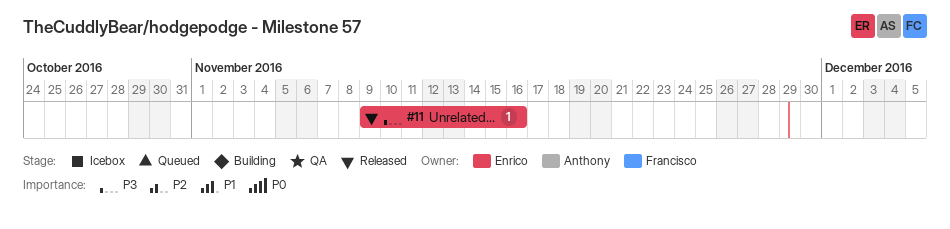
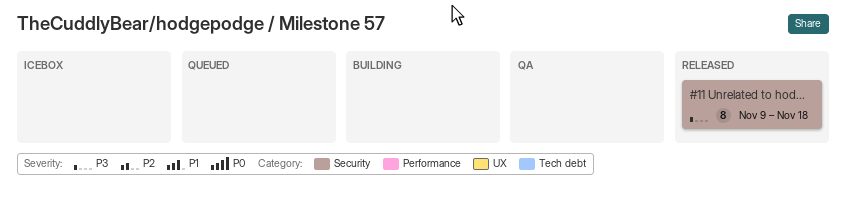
#11, estimate: 1 -> 8
#11, due: Nov 16 -> Nov 18

